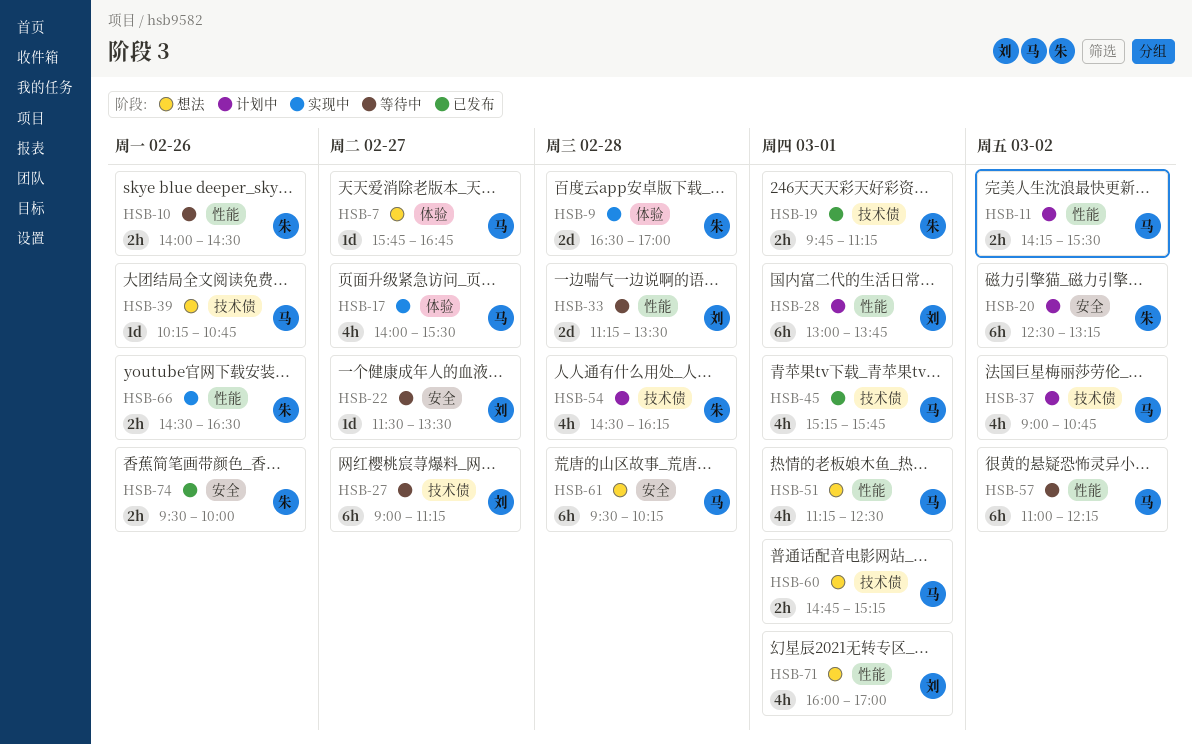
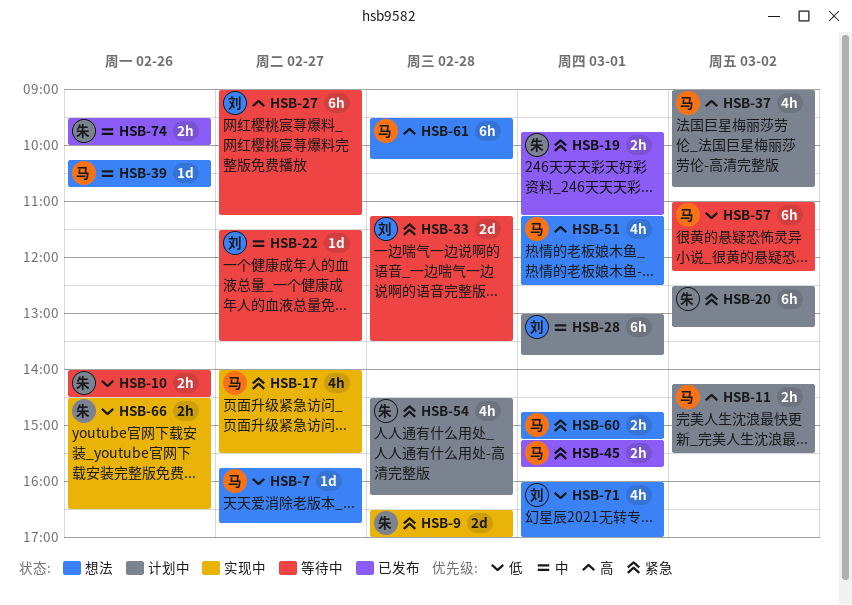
HSB-45, estimate: 4h -> 2h

